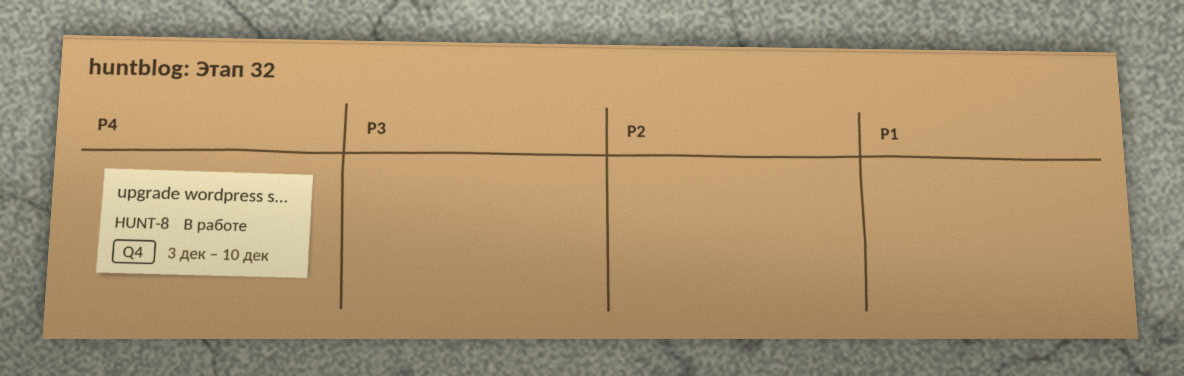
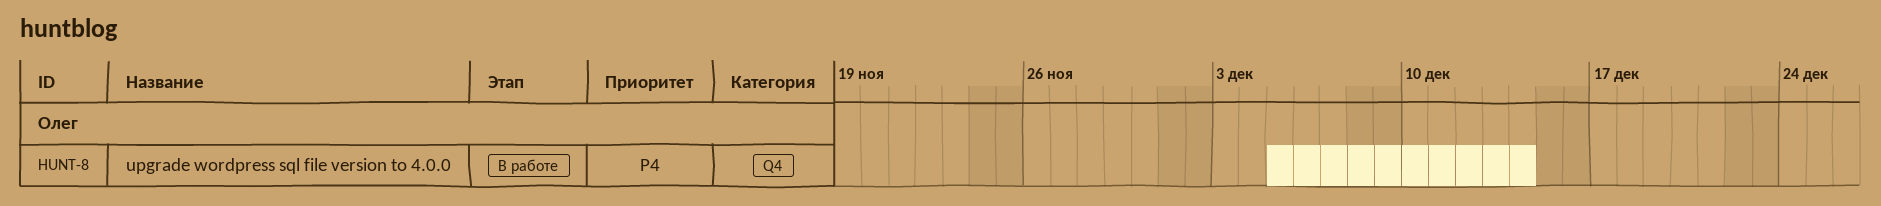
HUNT-8, start: Dec 3 -> Dec 5
HUNT-8, due: Dec 10 -> Dec 14

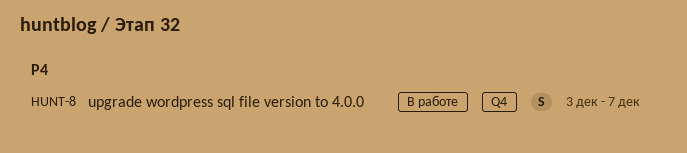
HUNT-8, start: Dec 5 -> Dec 3
HUNT-8, due: Dec 14 -> Dec 7

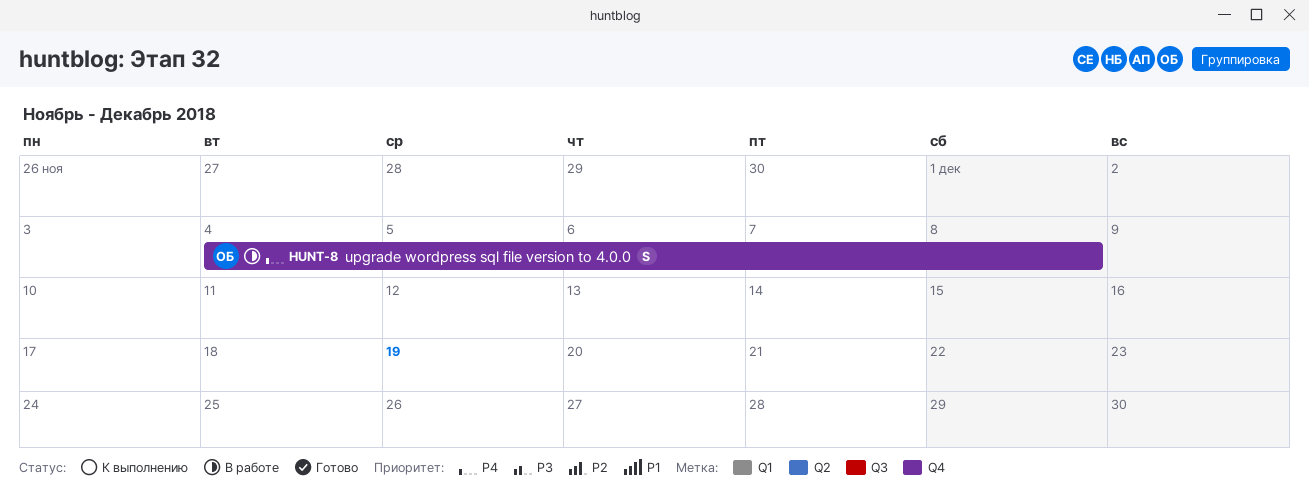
HUNT-8, start: Dec 3 -> Dec 4
HUNT-8, due: Dec 7 -> Dec 8

